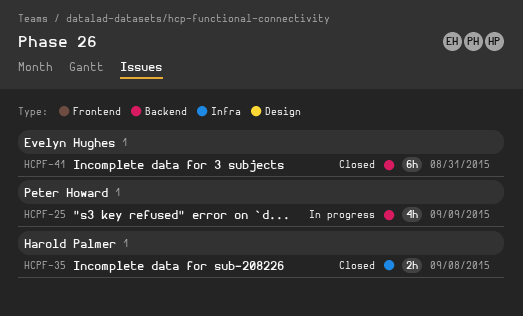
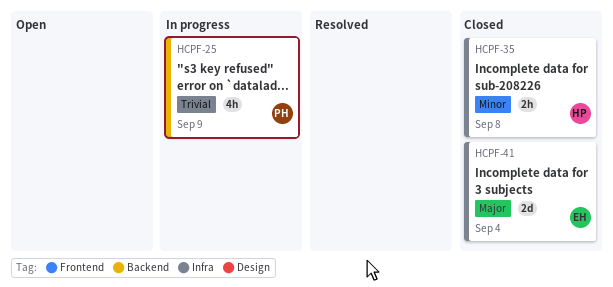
HCPF-41, label: Backend -> Infra
HCPF-41, estimate: 6h -> 2d
HCPF-41, due: Aug 31 -> Sep 4

